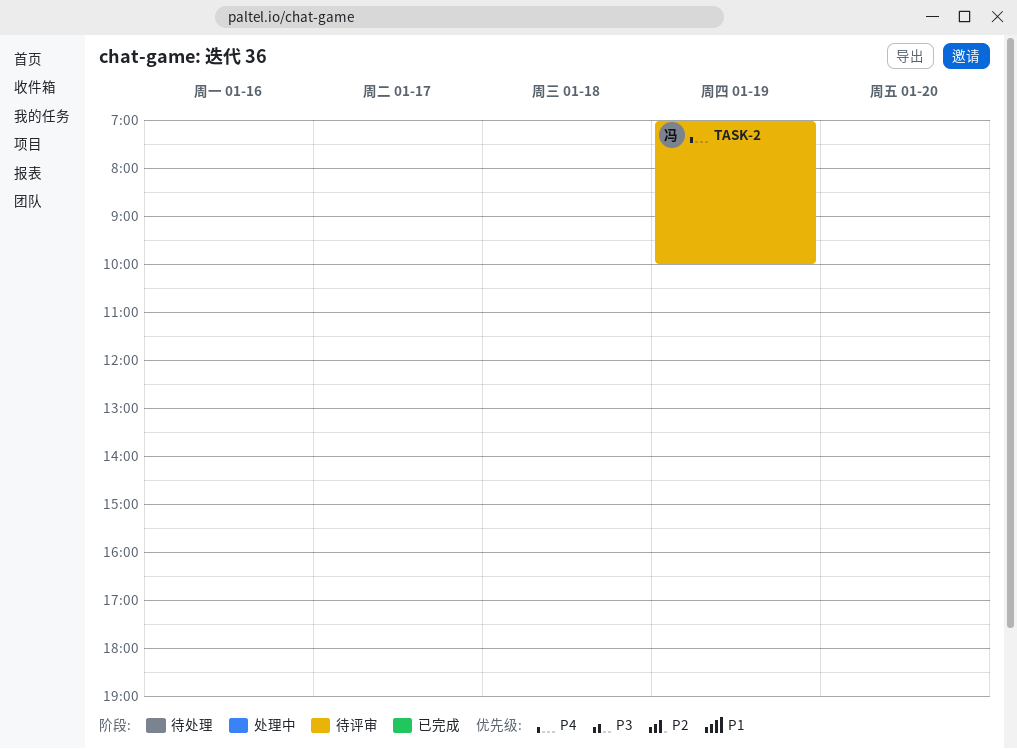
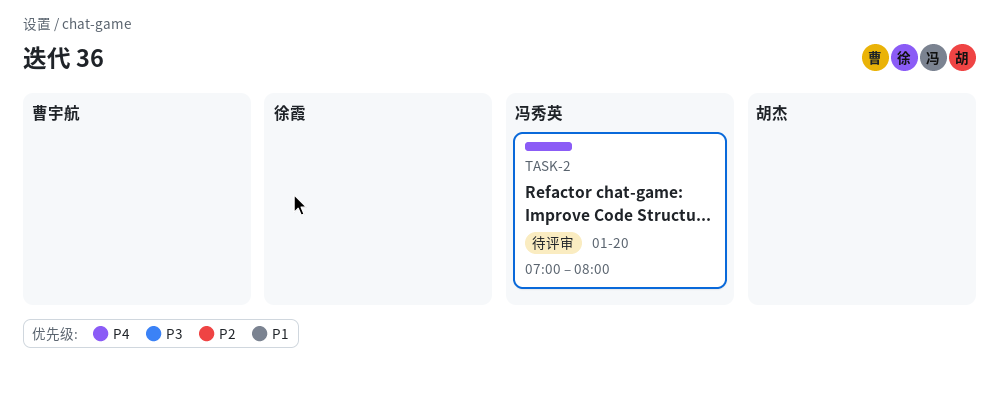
TASK-2, day: Jan 19 -> Jan 20
TASK-2, ends: 10:00 -> 08:00

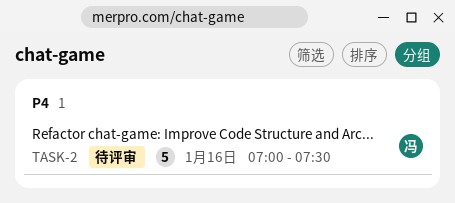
TASK-2, day: Jan 20 -> Jan 16
TASK-2, ends: 08:00 -> 07:30

